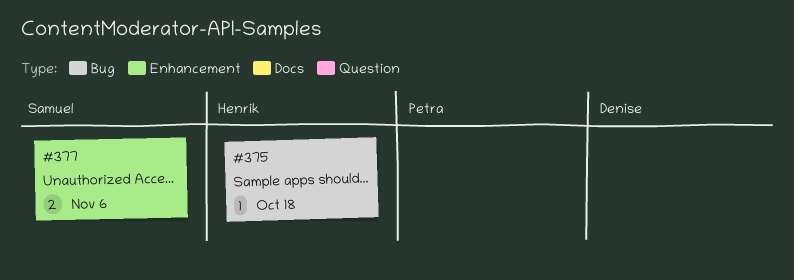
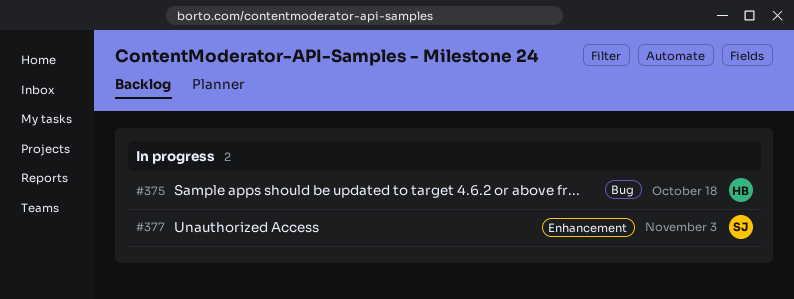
#377, due: Nov 6 -> Nov 3

